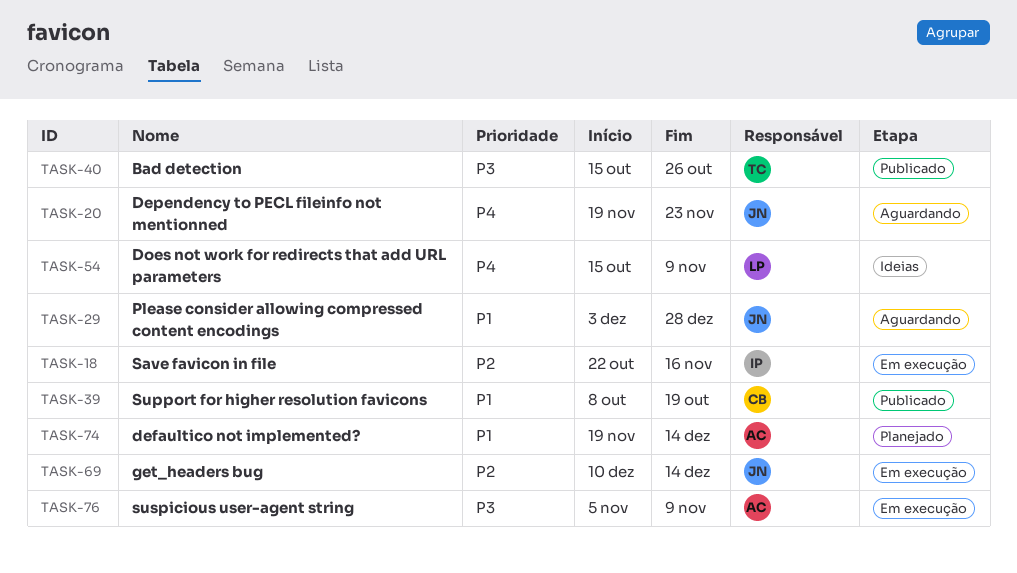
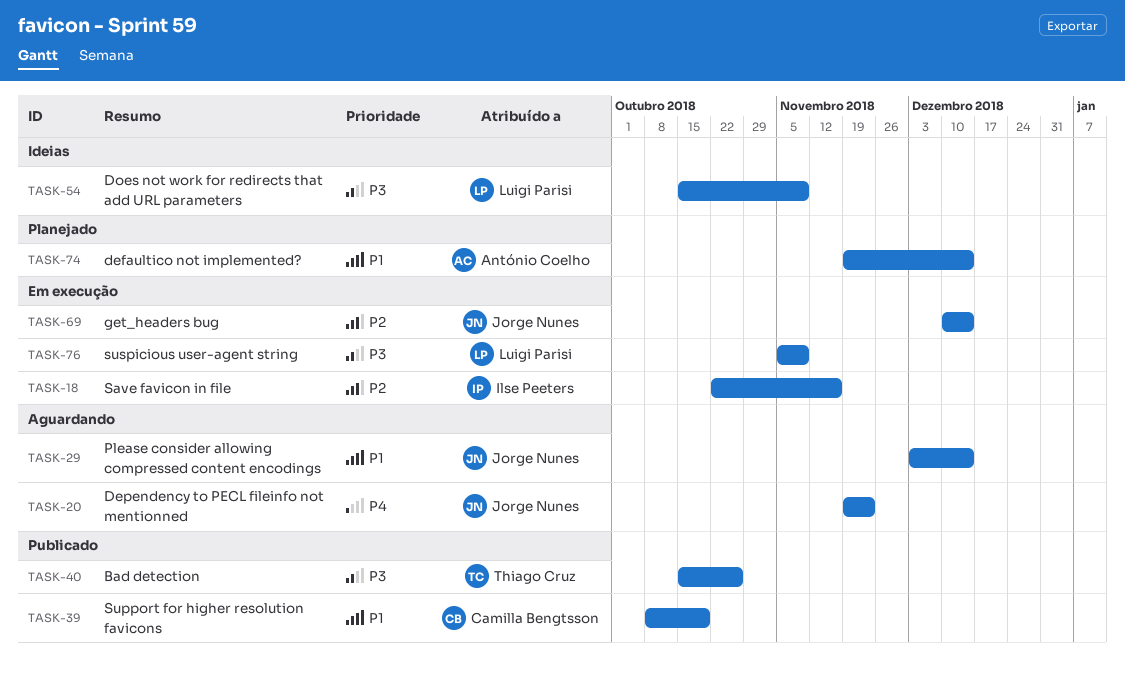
TASK-29, due: Dec 28 -> Dec 14
TASK-54, priority: P4 -> P3
TASK-76, owner: António Coelho -> Luigi Parisi

